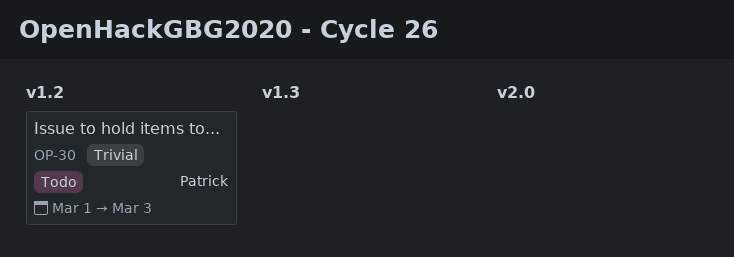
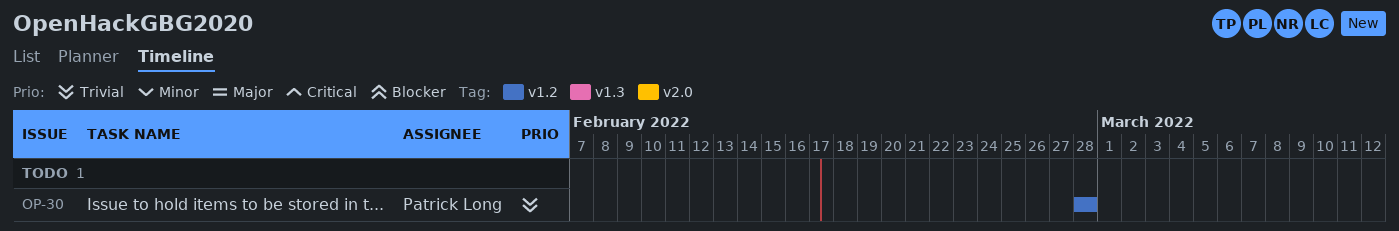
OP-30, start: Mar 1 -> Feb 28
OP-30, due: Mar 3 -> Feb 28

